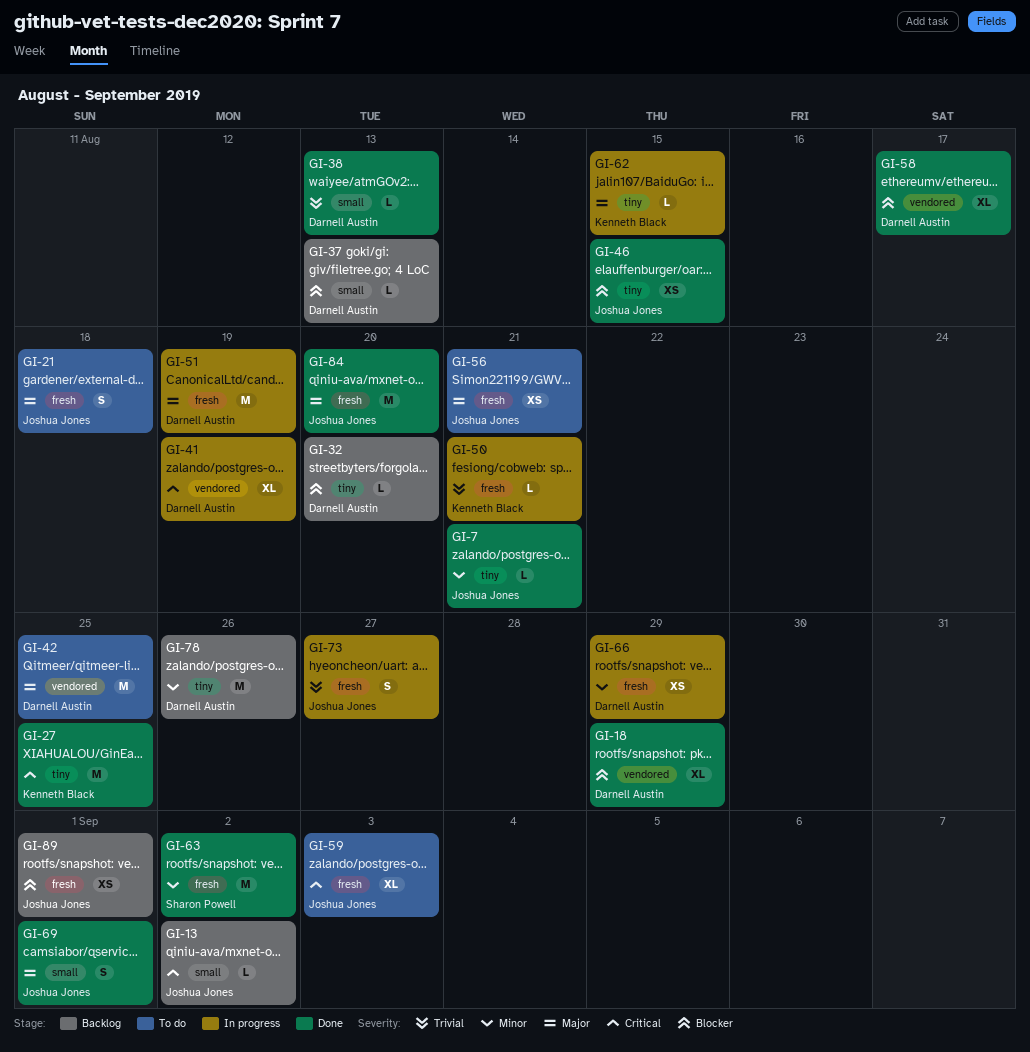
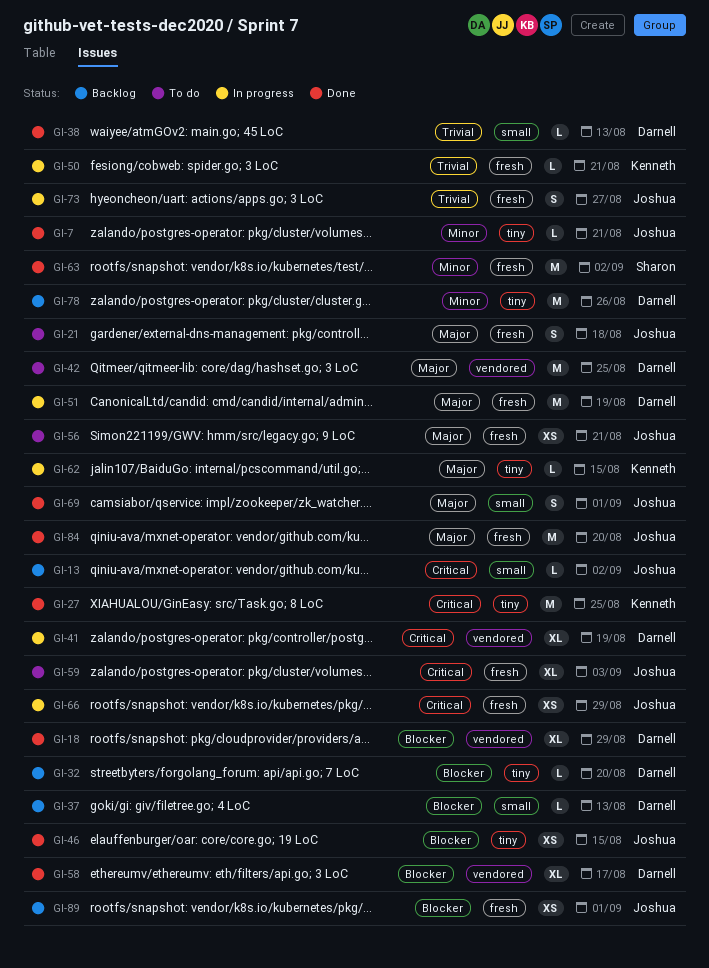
GI-66, owner: Darnell Austin -> Joshua Jones
GI-66, priority: Minor -> Critical

